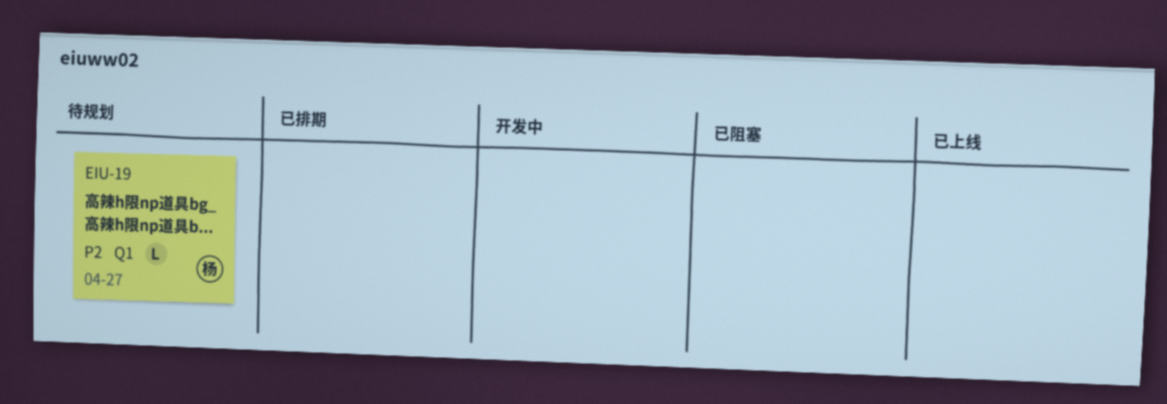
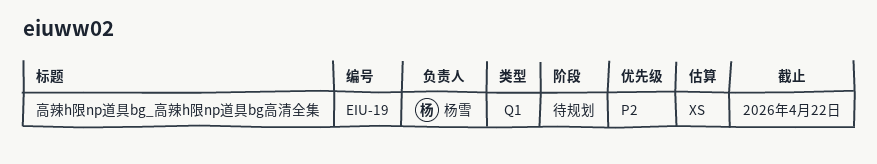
EIU-19, estimate: L -> XS
EIU-19, due: Apr 27 -> Apr 22

